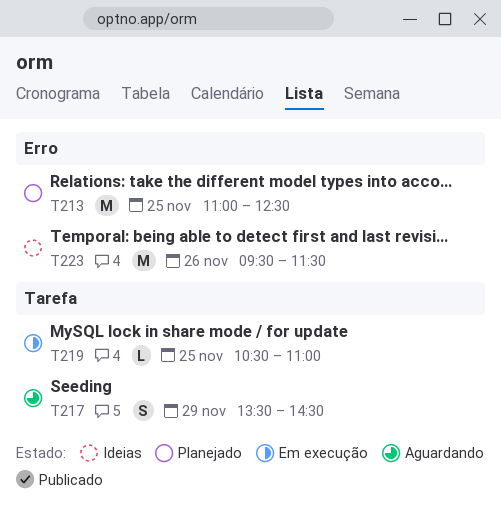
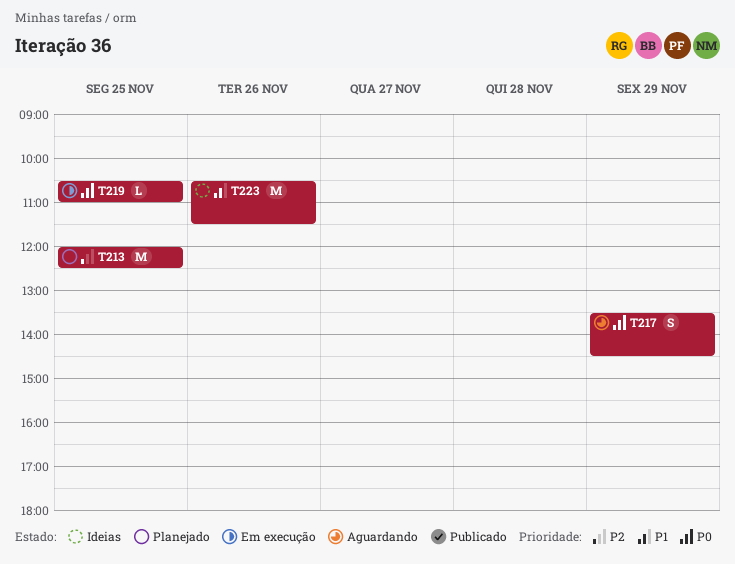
T213, begins: 11:00 -> 12:00
T223, begins: 09:30 -> 10:30

